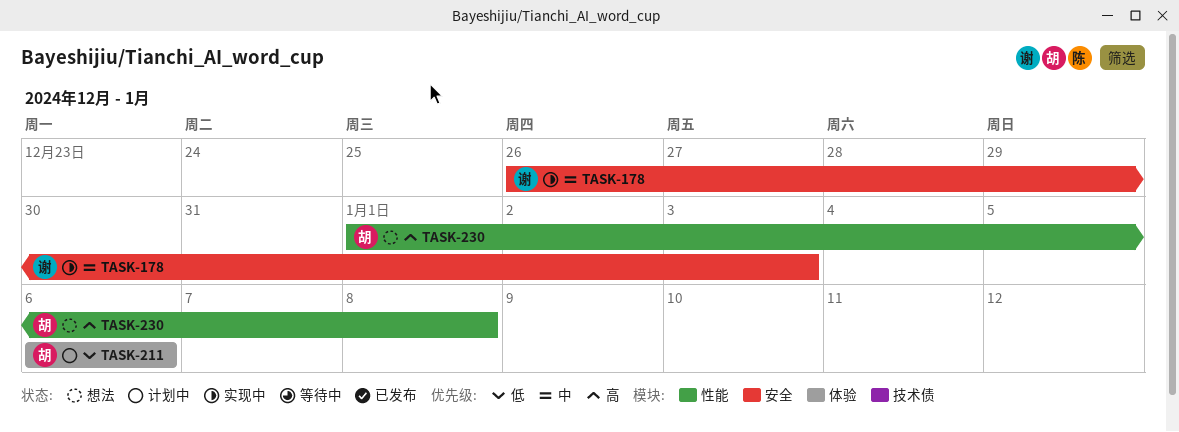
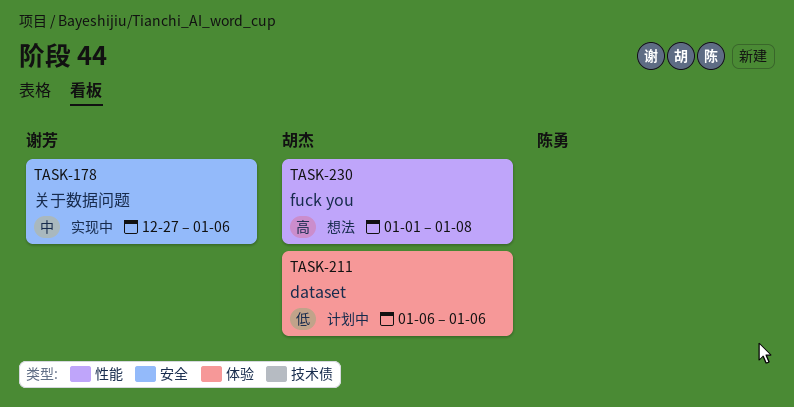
TASK-178, start: Dec 26 -> Dec 27
TASK-178, due: Jan 3 -> Jan 6

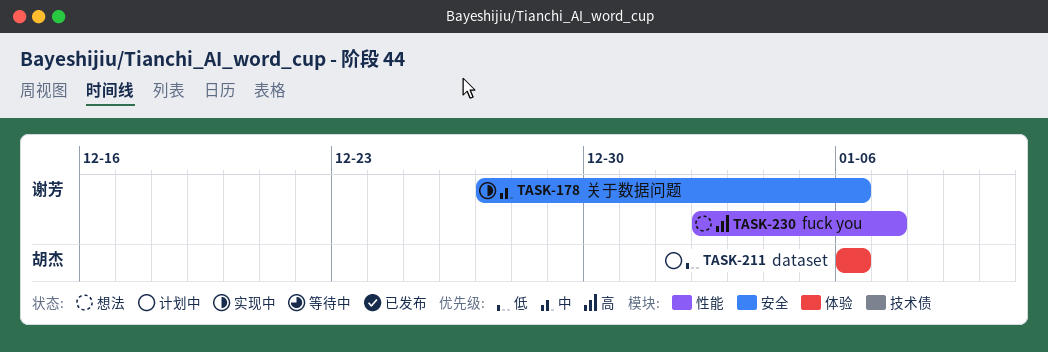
TASK-230, owner: 胡杰 -> 谢芳
TASK-230, start: Jan 1 -> Jan 2
TASK-230, due: Jan 8 -> Jan 7

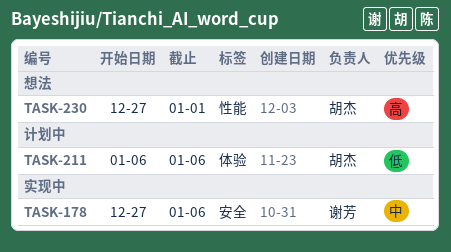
TASK-230, owner: 谢芳 -> 胡杰
TASK-230, start: Jan 2 -> Dec 27
TASK-230, due: Jan 7 -> Jan 1

